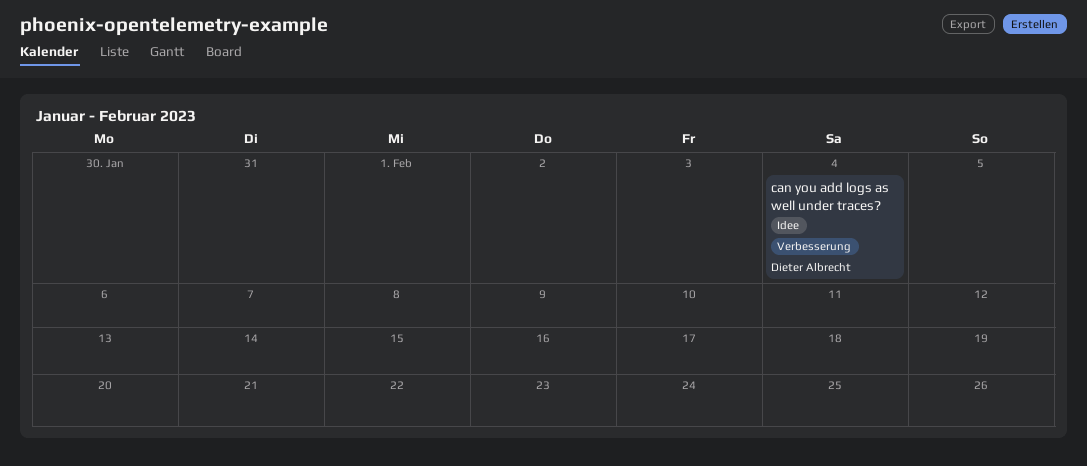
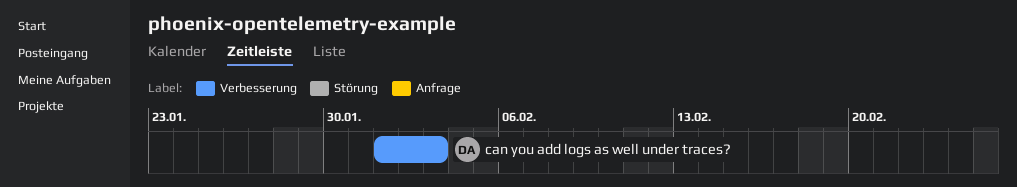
can you add logs as well under traces?, due: Feb 4 -> Feb 3

